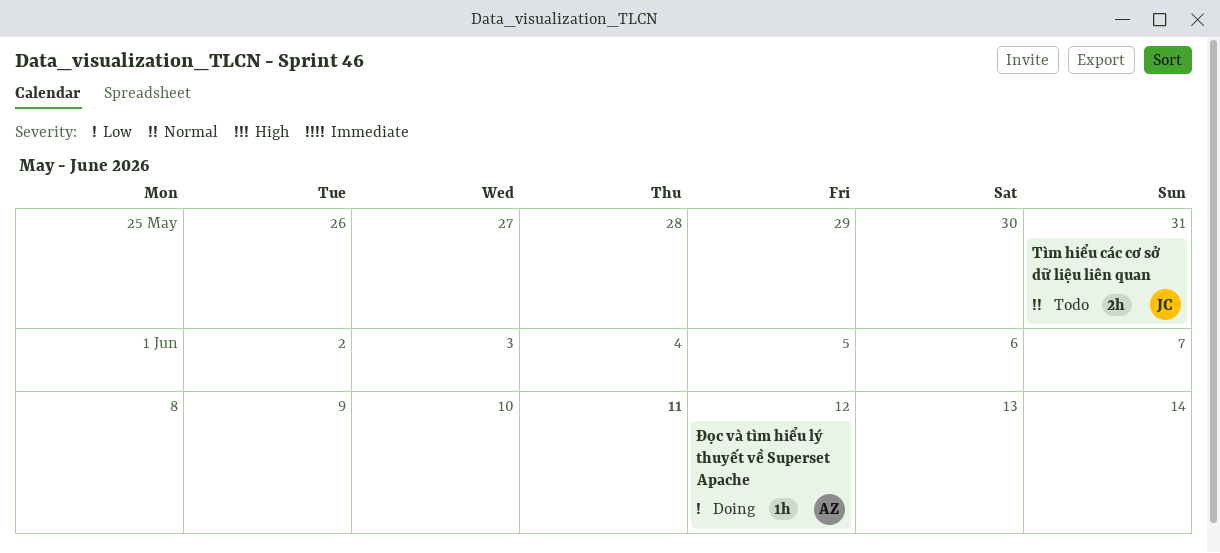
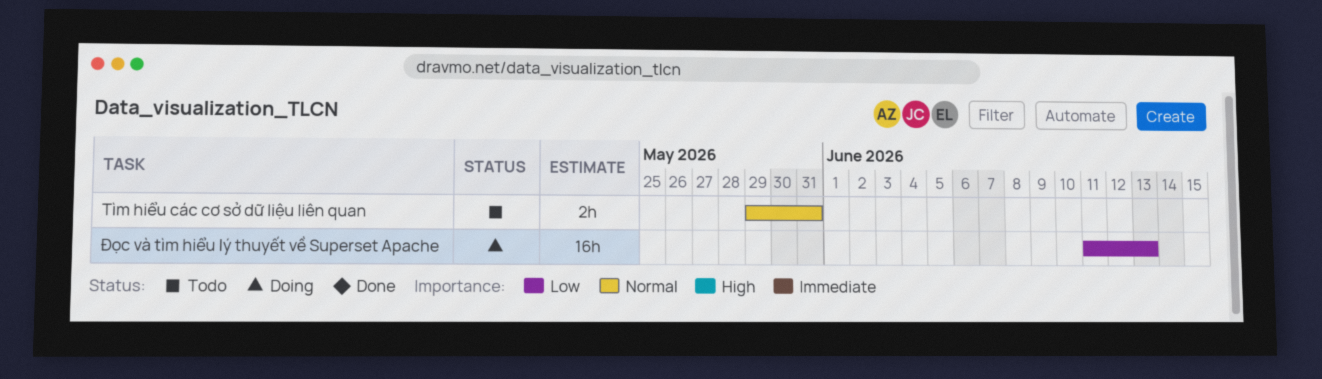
Đọc và tìm hiểu lý thuyết về Superset Apache, estimate: 1h -> 16h
Đọc và tìm hiểu lý thuyết về Superset Apache, due: Jun 12 -> Jun 13

